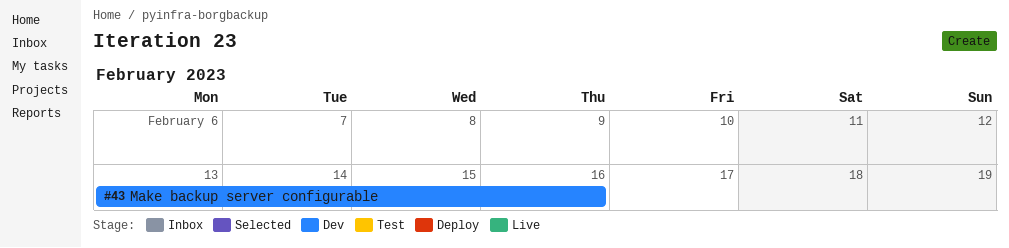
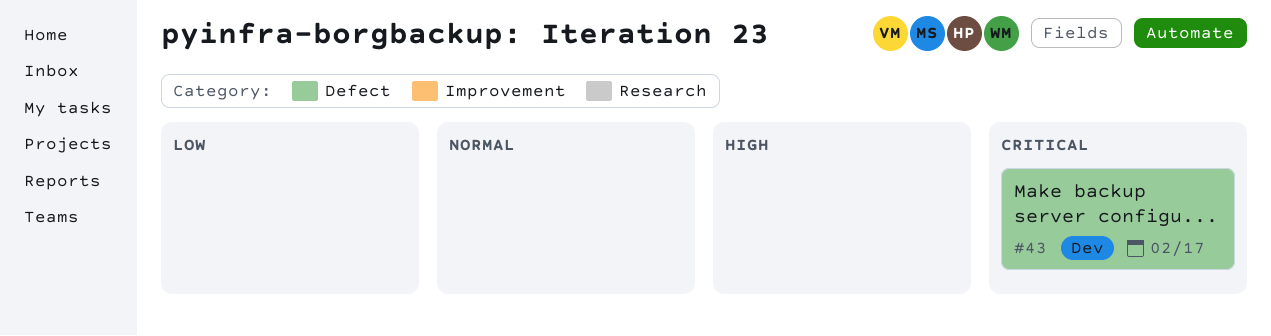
#43, due: Feb 16 -> Feb 17

